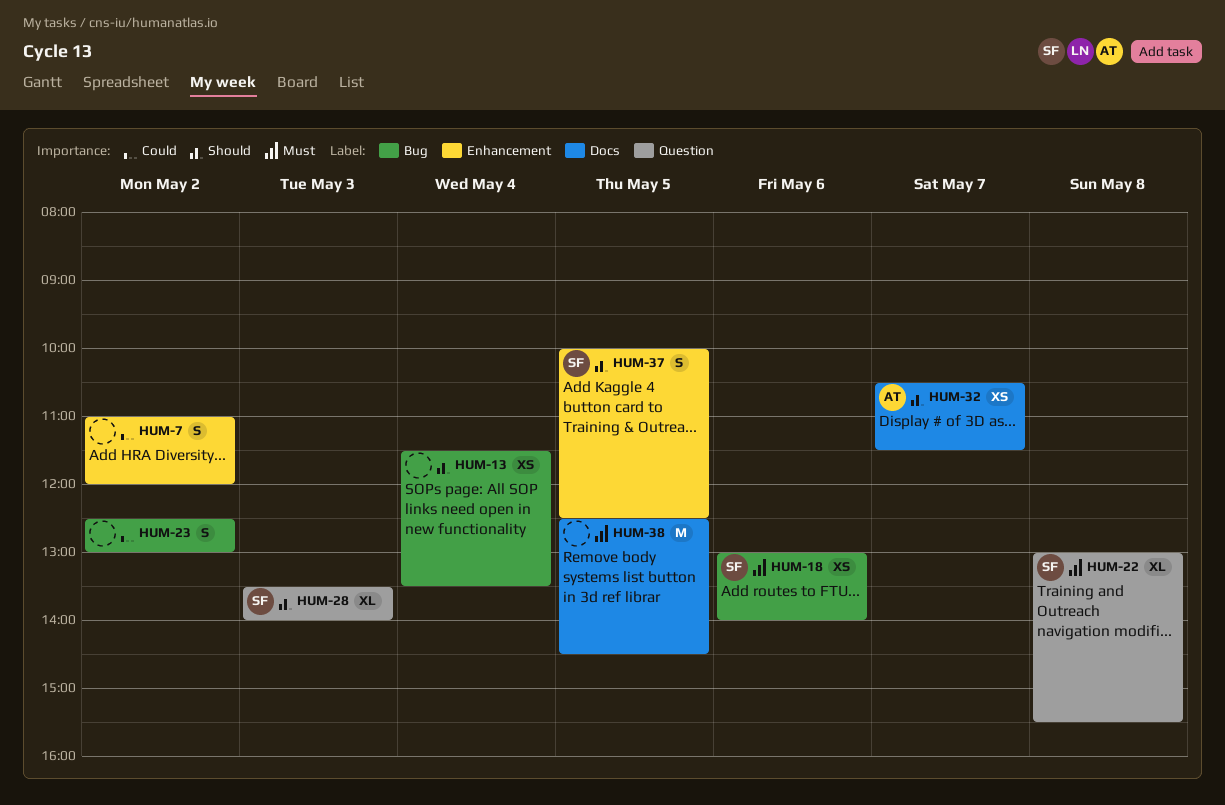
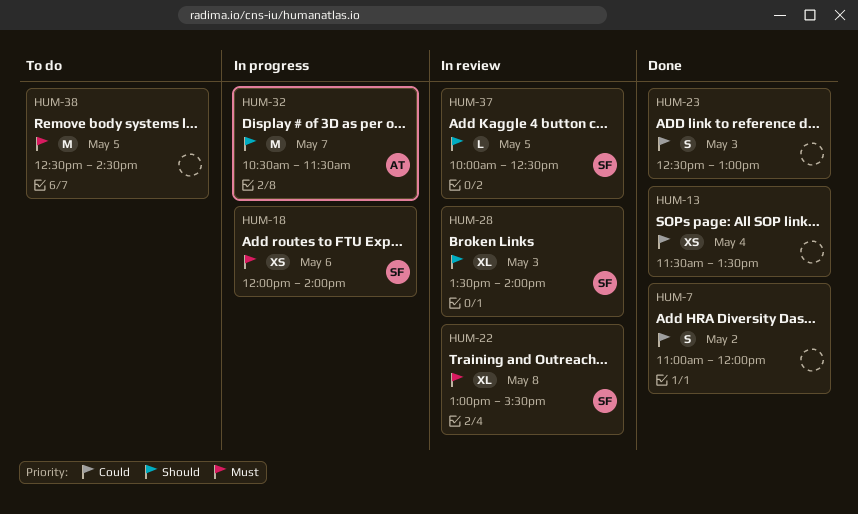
HUM-13, priority: Should -> Could
HUM-18, begins: 13:00 -> 12:00
HUM-23, day: May 2 -> May 3
HUM-32, estimate: XS -> M
HUM-37, estimate: S -> L

